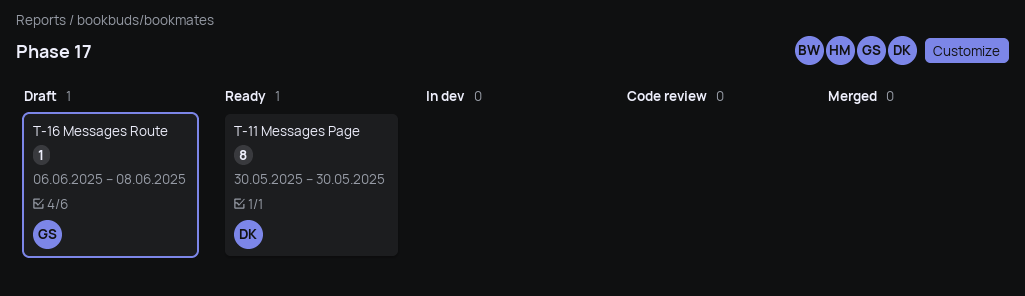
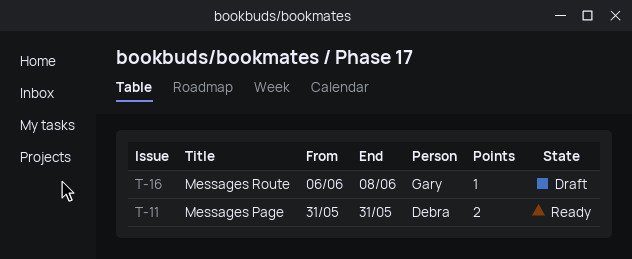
T-11, estimate: 8 -> 2
T-11, start: May 30 -> May 31
T-11, due: May 30 -> May 31

